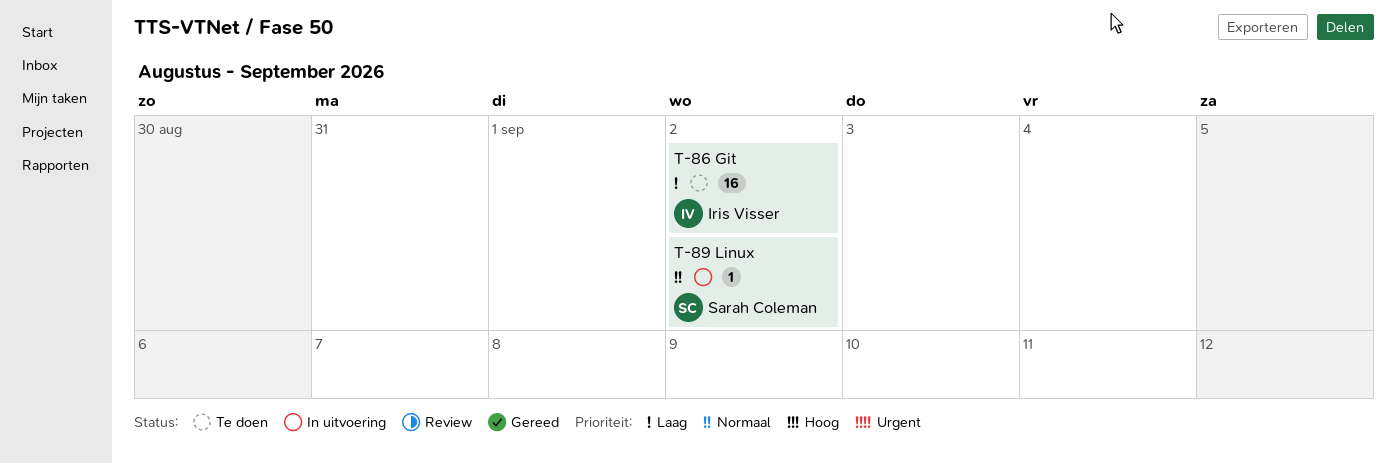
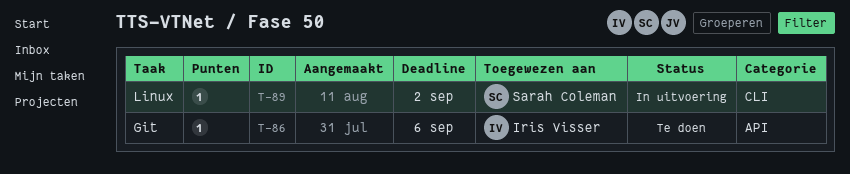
T-86, estimate: 16 -> 1
T-86, due: Sep 2 -> Sep 6

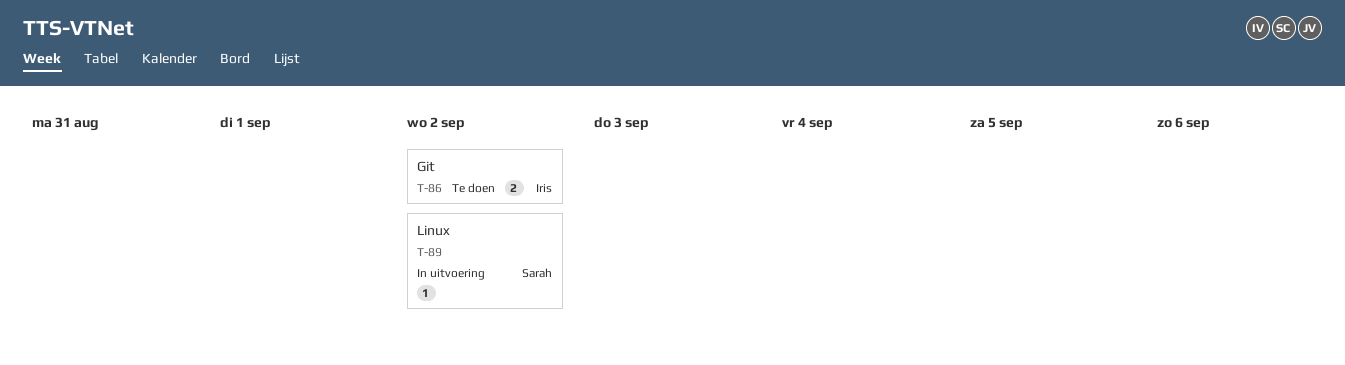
T-86, estimate: 1 -> 2
T-86, due: Sep 6 -> Sep 2

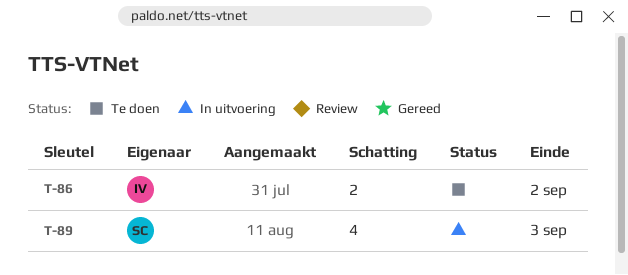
T-89, estimate: 1 -> 4
T-89, due: Sep 2 -> Sep 3

